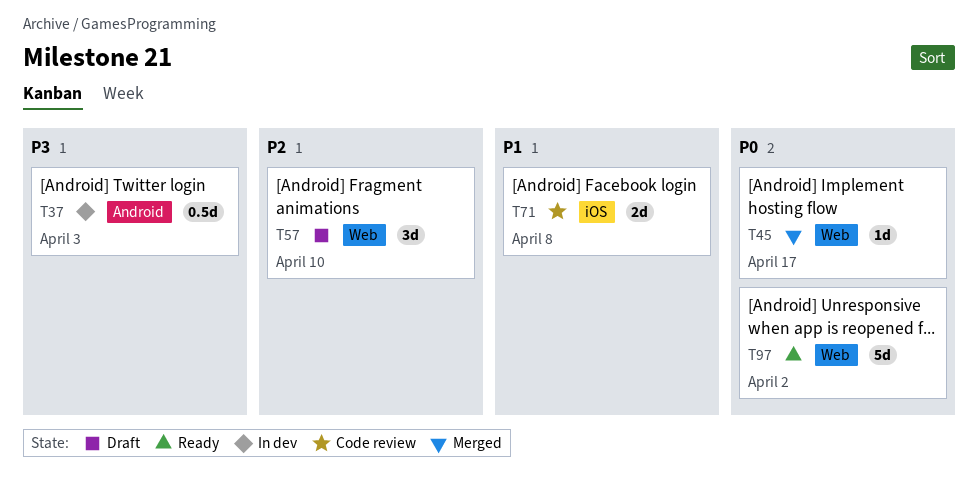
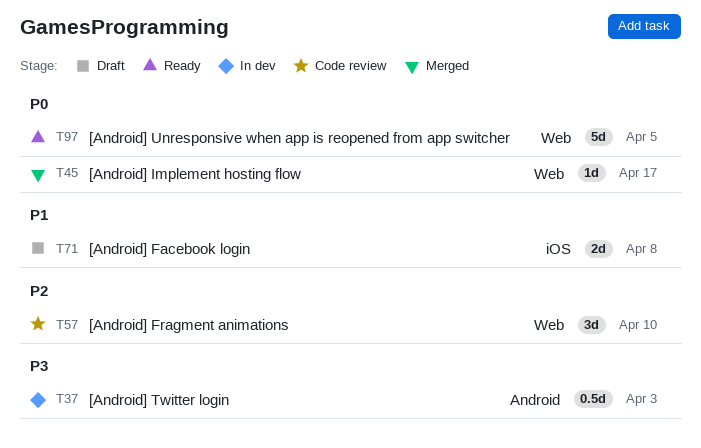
T57, status: Draft -> Code review
T71, status: Code review -> Draft
T97, due: Apr 2 -> Apr 5

